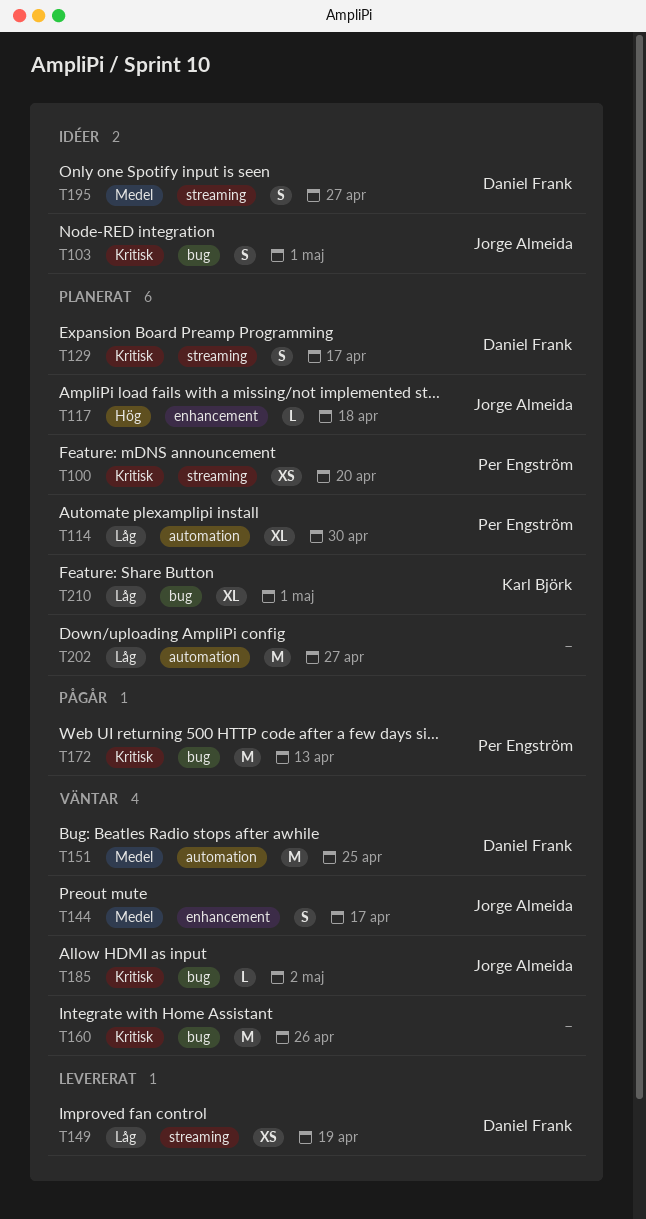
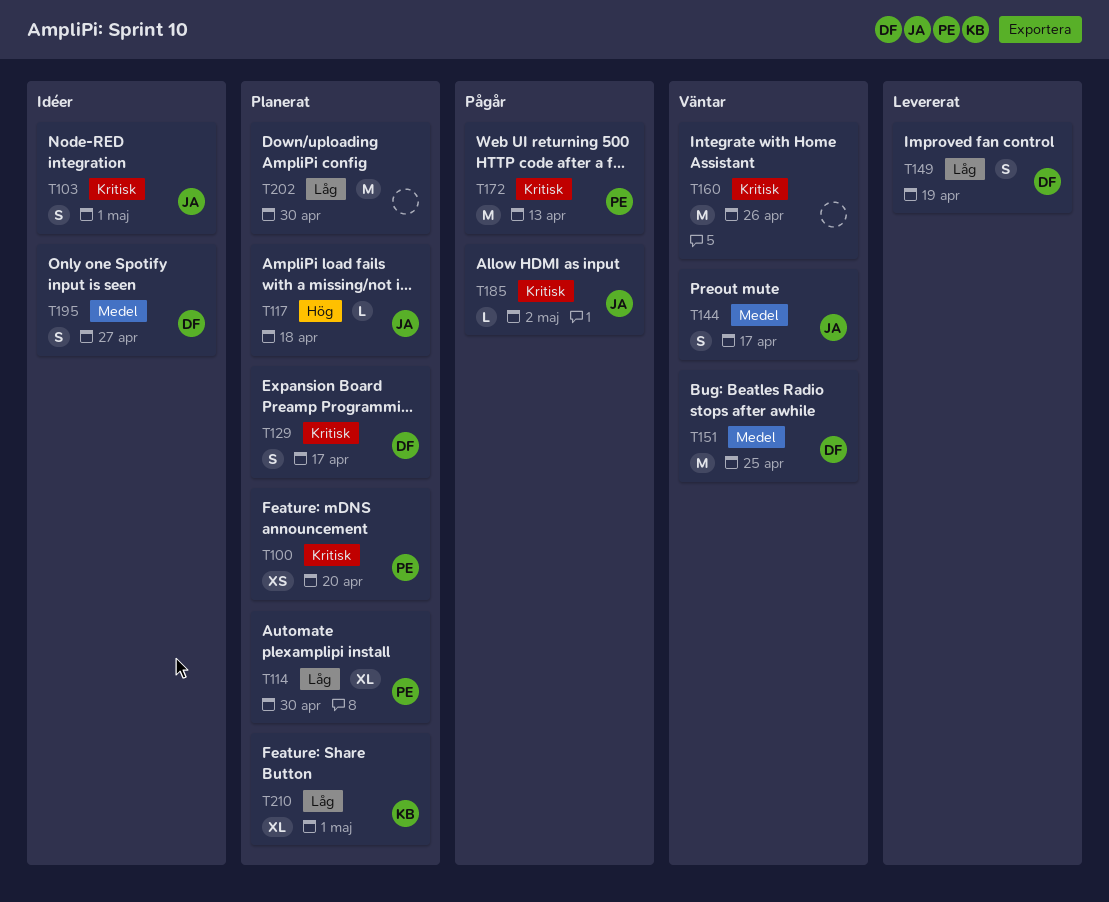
T149, estimate: XS -> S
T185, status: Väntar -> Pågår
T202, due: Apr 27 -> Apr 30

